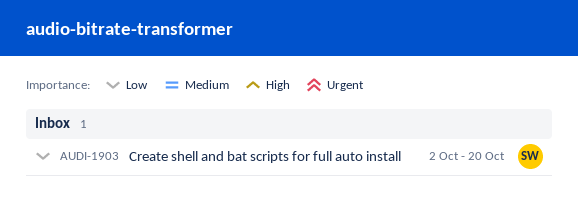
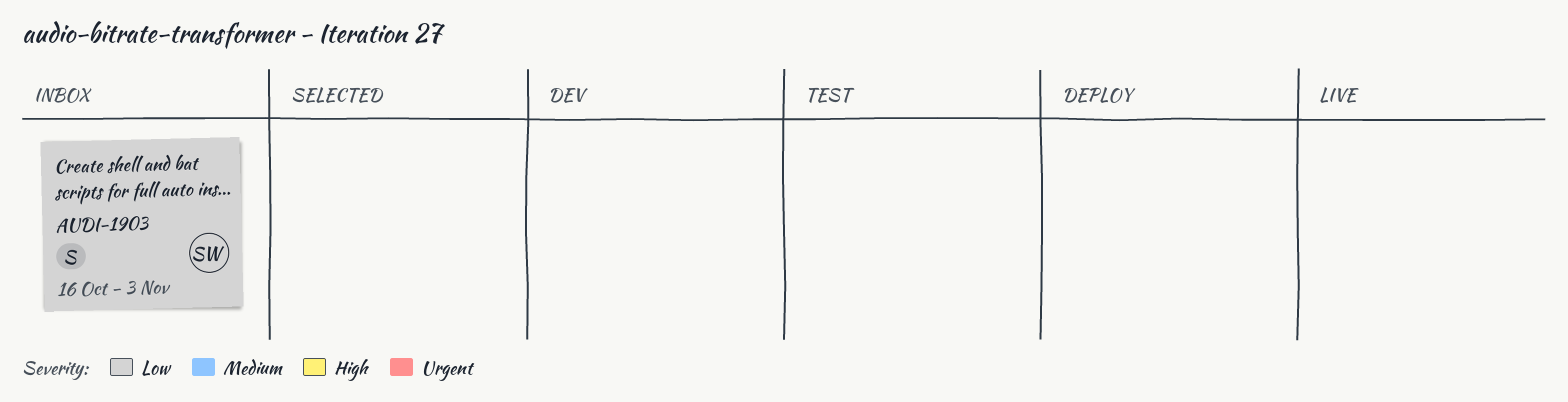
AUDI-1903, start: Oct 2 -> Oct 16
AUDI-1903, due: Oct 20 -> Nov 3

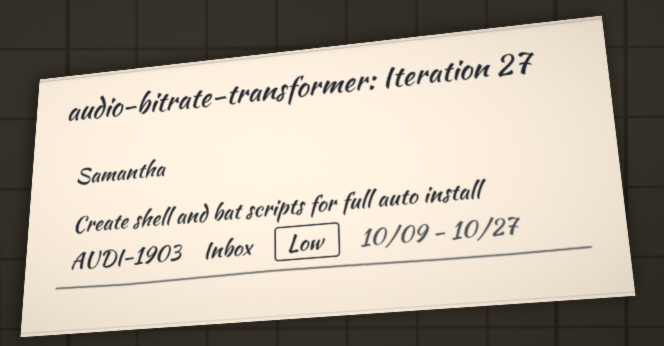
AUDI-1903, start: Oct 16 -> Oct 9
AUDI-1903, due: Nov 3 -> Oct 27

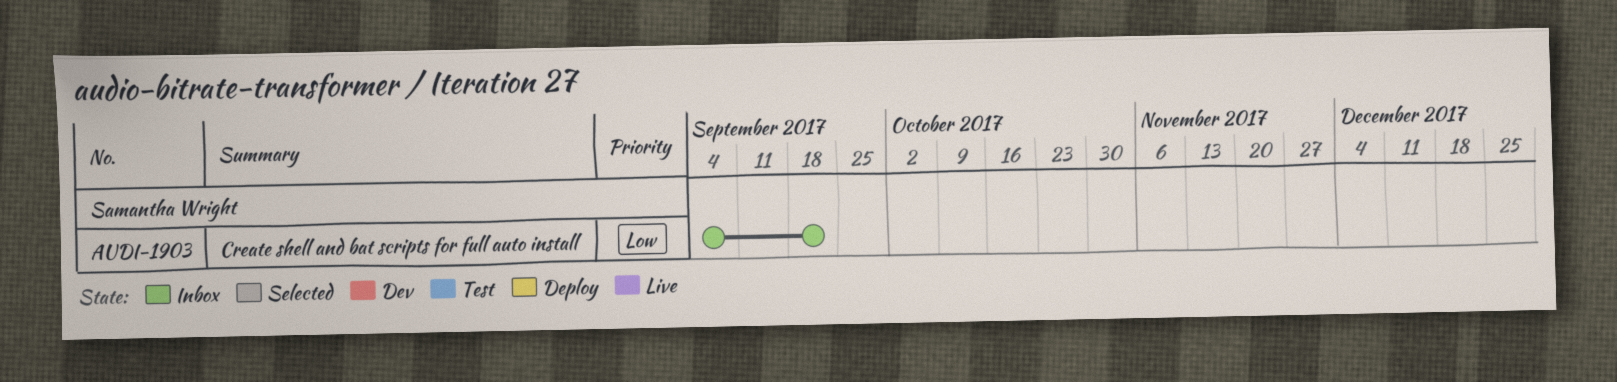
AUDI-1903, start: Oct 9 -> Sep 4
AUDI-1903, due: Oct 27 -> Sep 22

